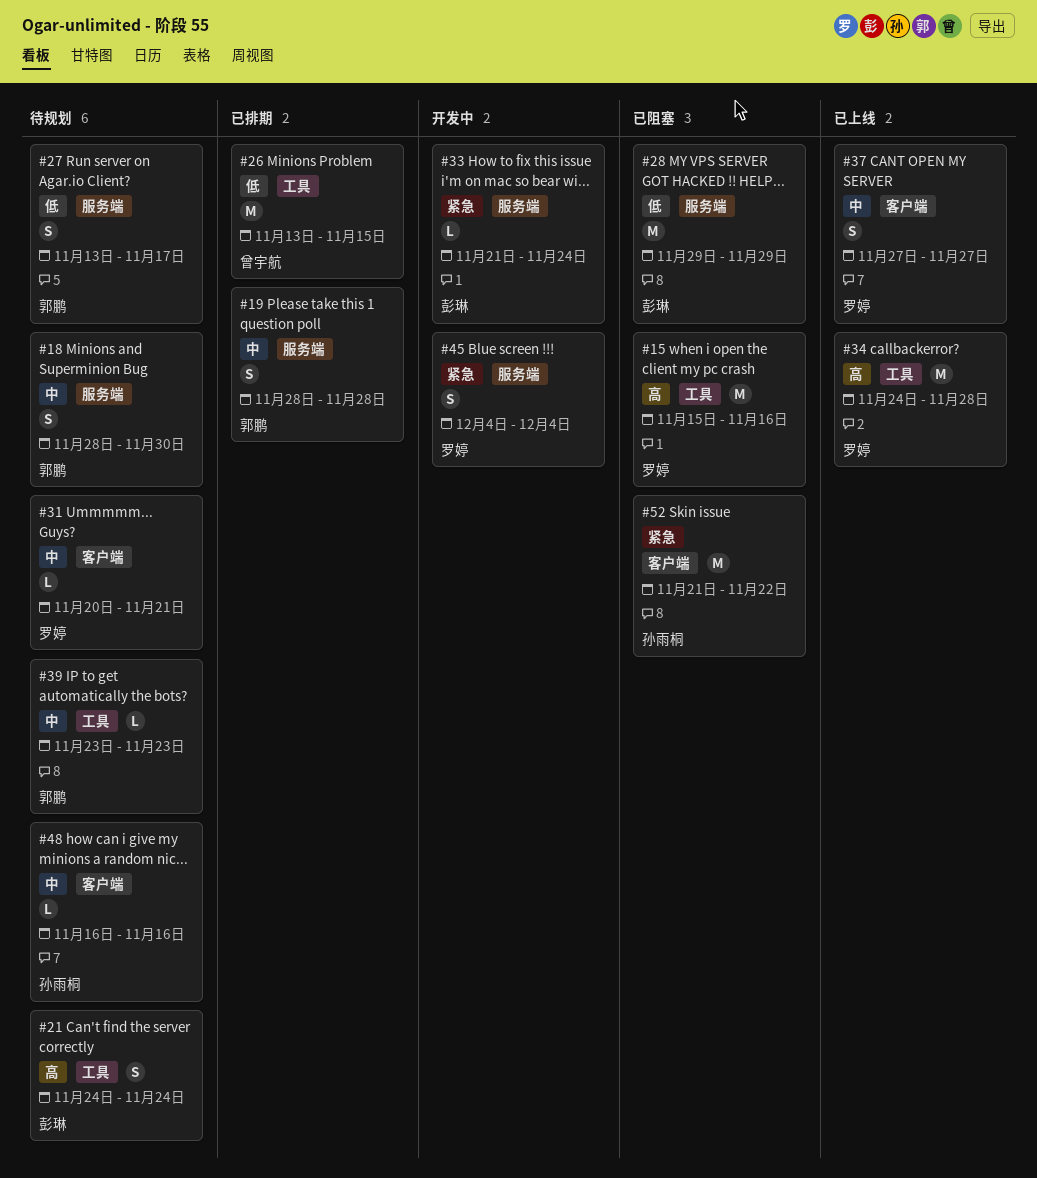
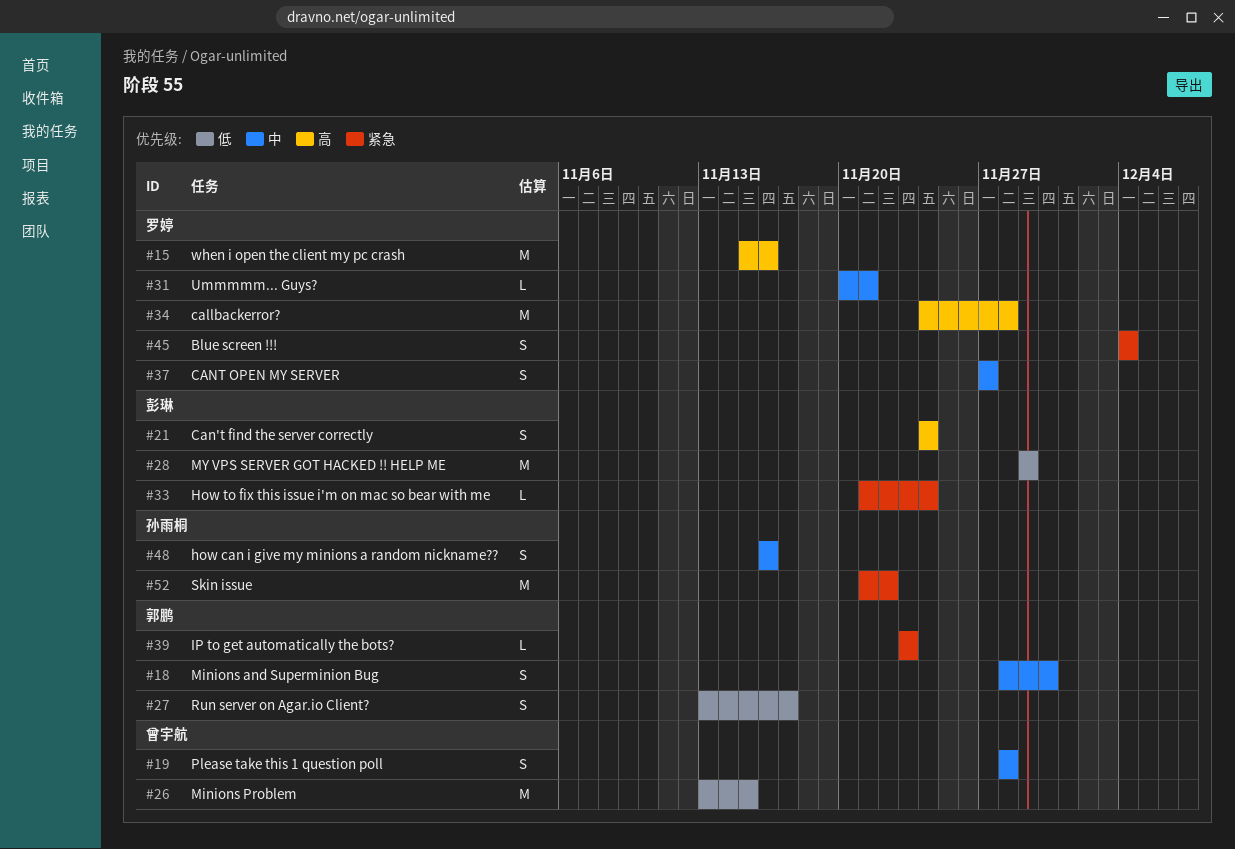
#19, owner: 郭鹏 -> 曾宇航
#39, priority: 中 -> 紧急
#48, estimate: L -> S

